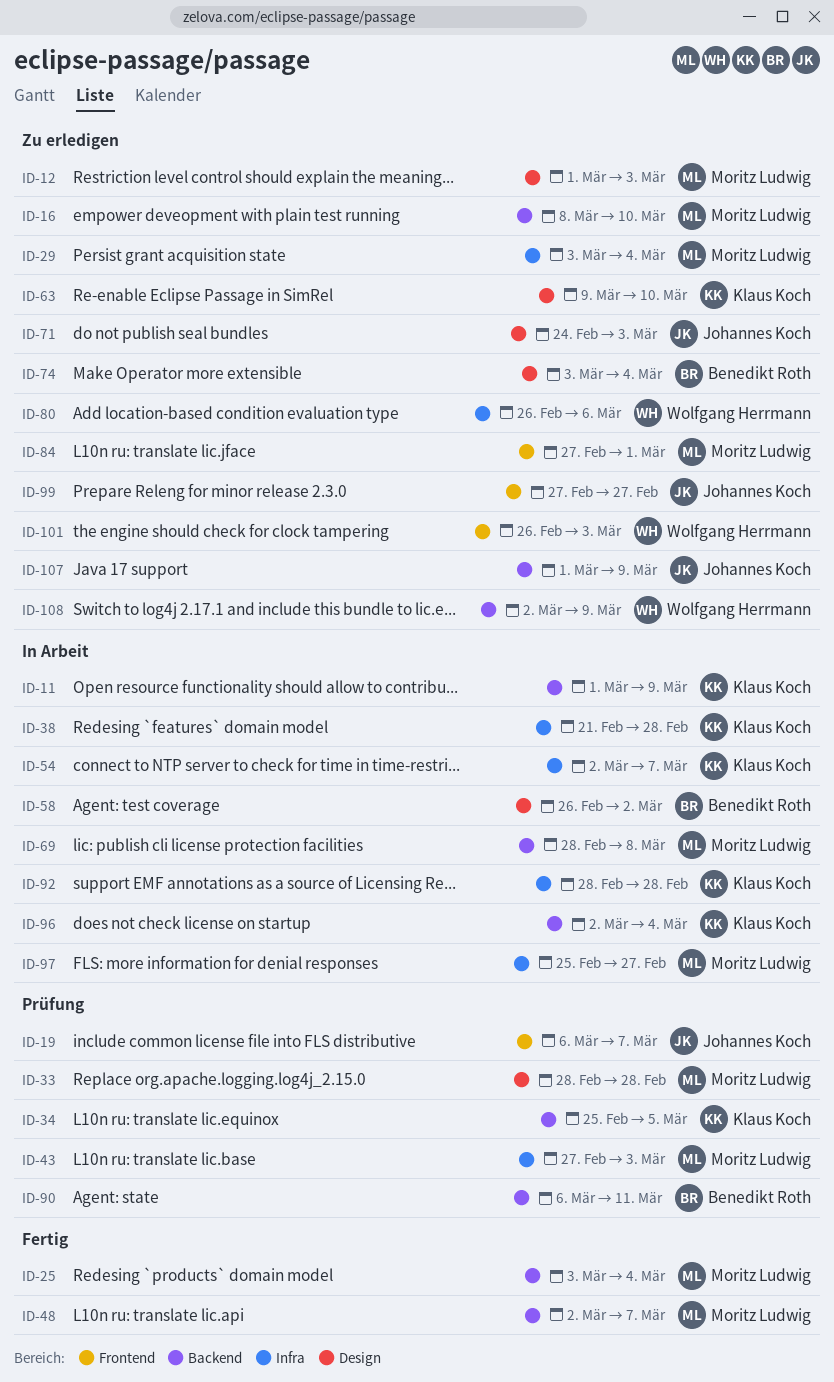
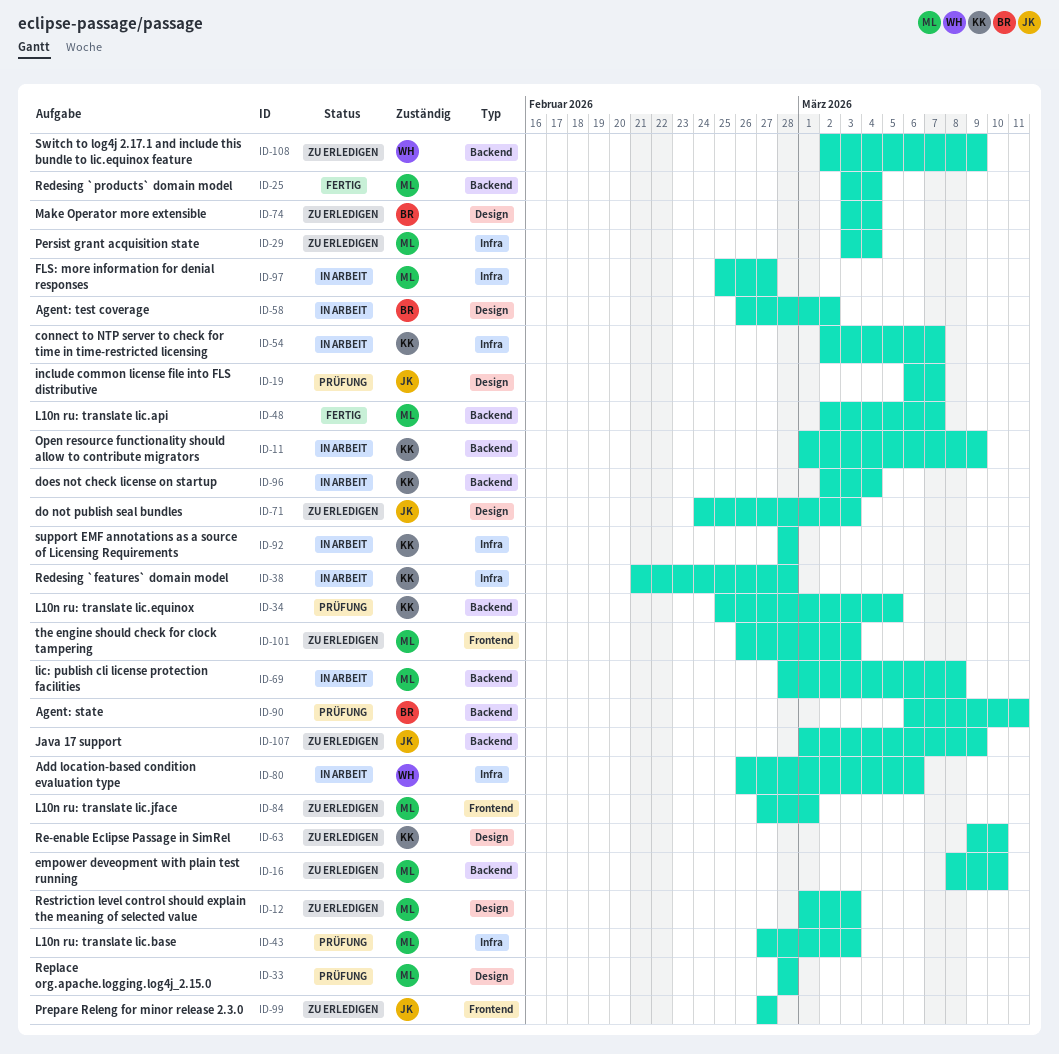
ID-19, label: Frontend -> Design
ID-80, status: Zu erledigen -> In Arbeit
ID-101, owner: Wolfgang Herrmann -> Moritz Ludwig

